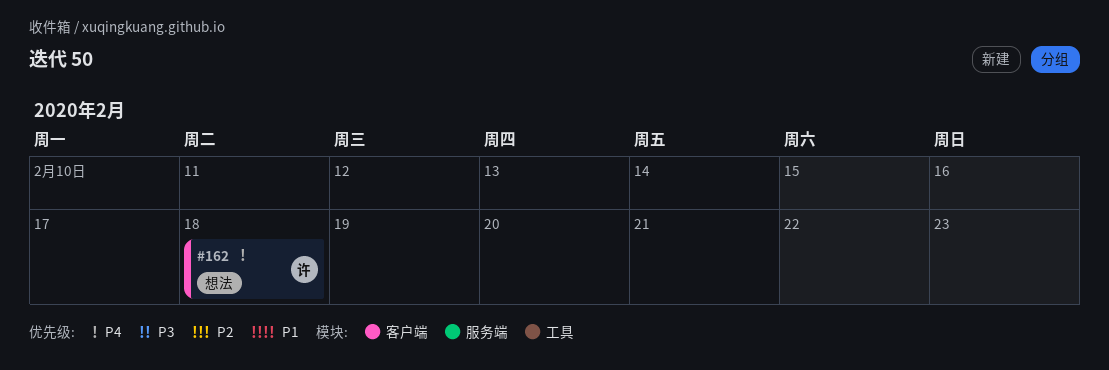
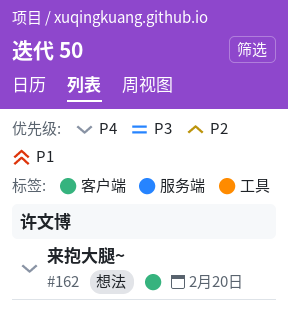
#162, due: Feb 18 -> Feb 20

